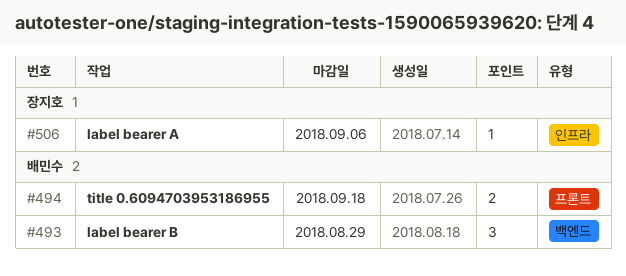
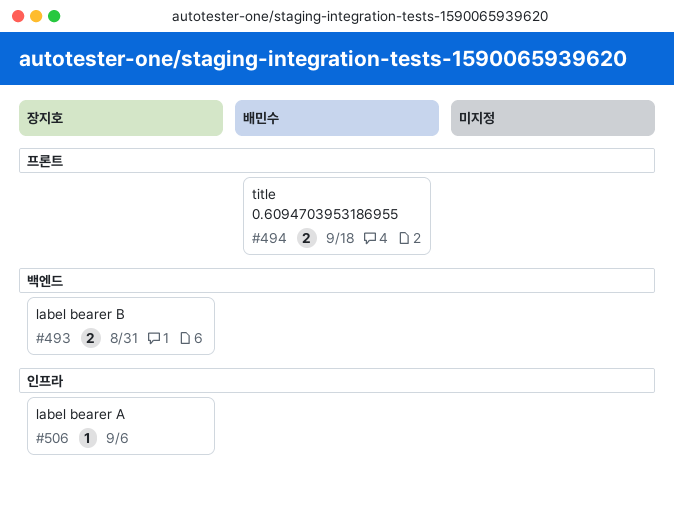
#493, owner: 배민수 -> 장지호
#493, estimate: 3 -> 2
#493, due: Aug 29 -> Aug 31

